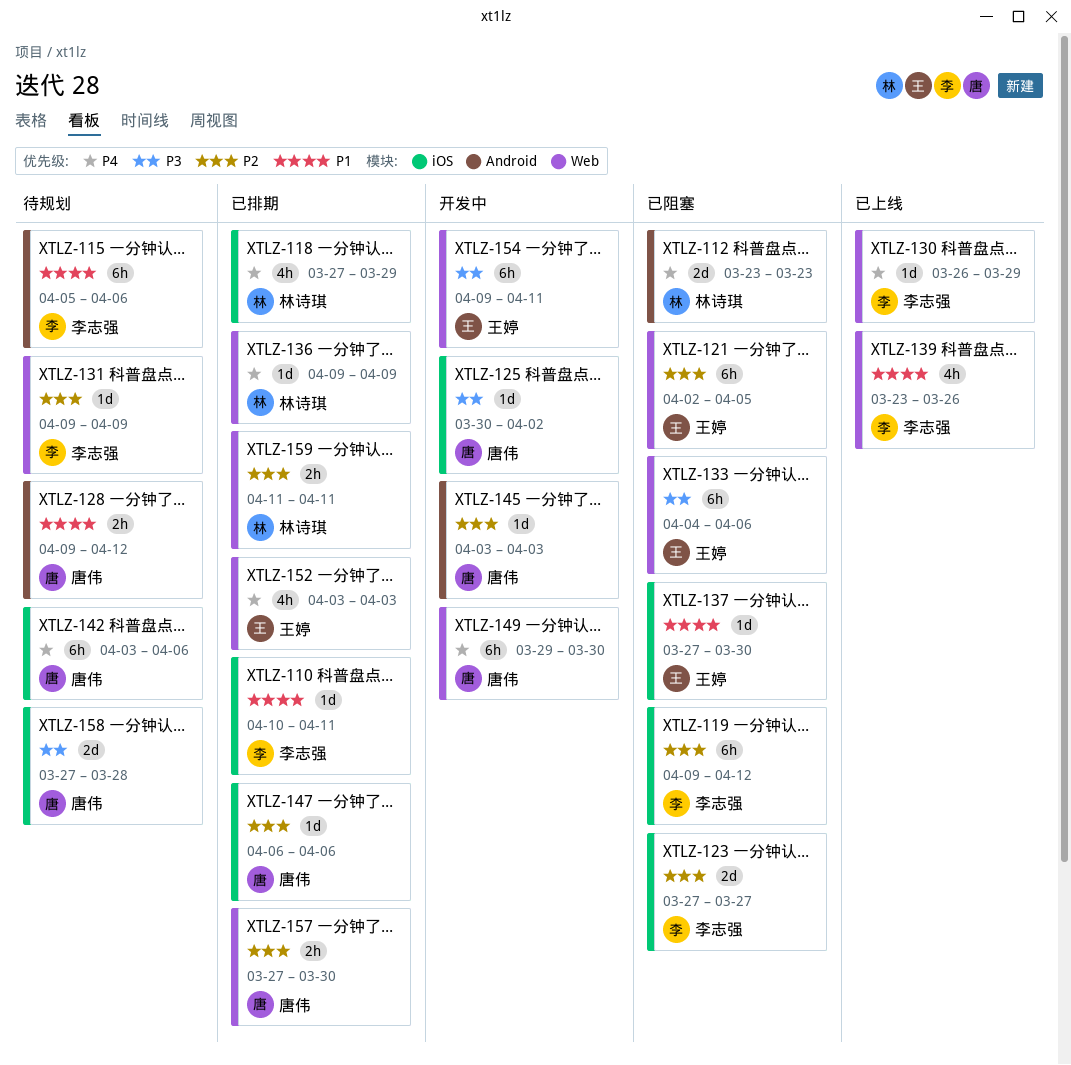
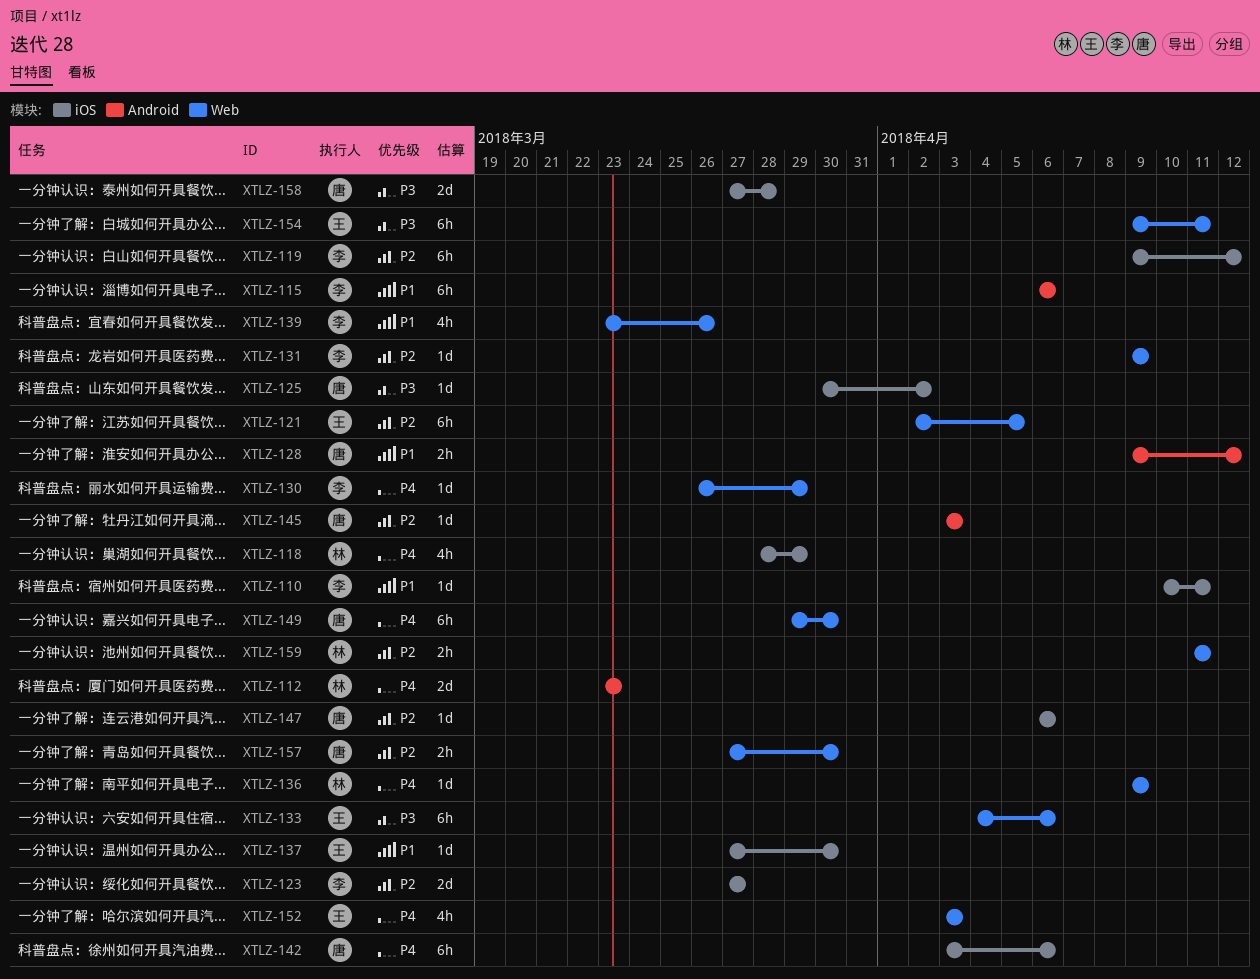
XTLZ-115, start: Apr 5 -> Apr 6
XTLZ-118, start: Mar 27 -> Mar 28

